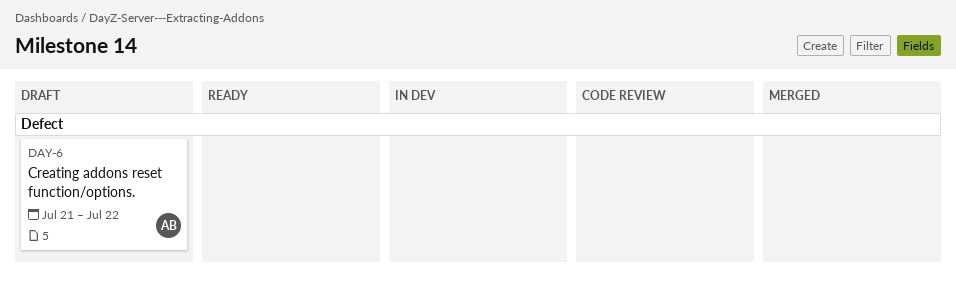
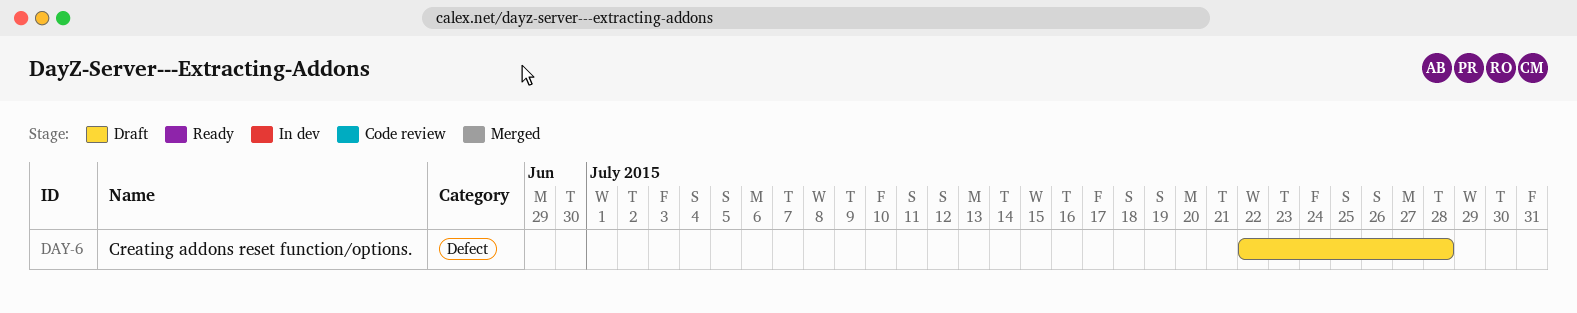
DAY-6, start: Jul 21 -> Jul 22
DAY-6, due: Jul 22 -> Jul 28

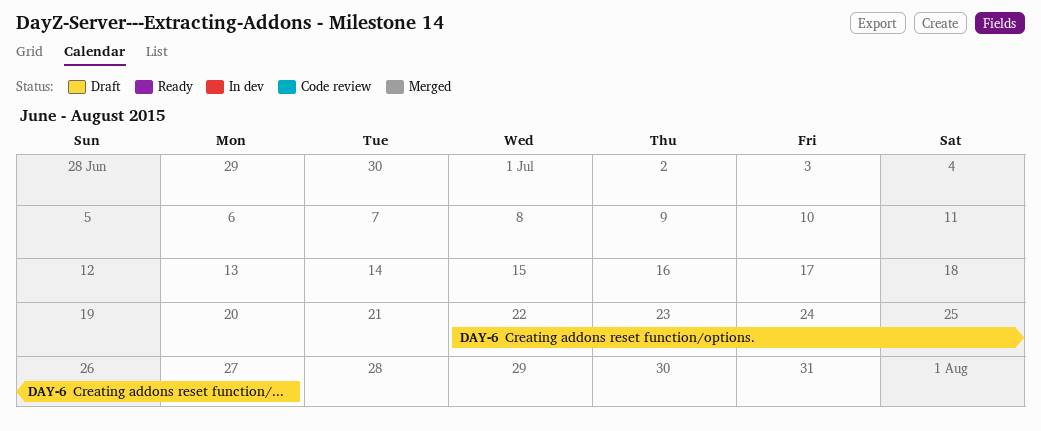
DAY-6, due: Jul 28 -> Jul 27

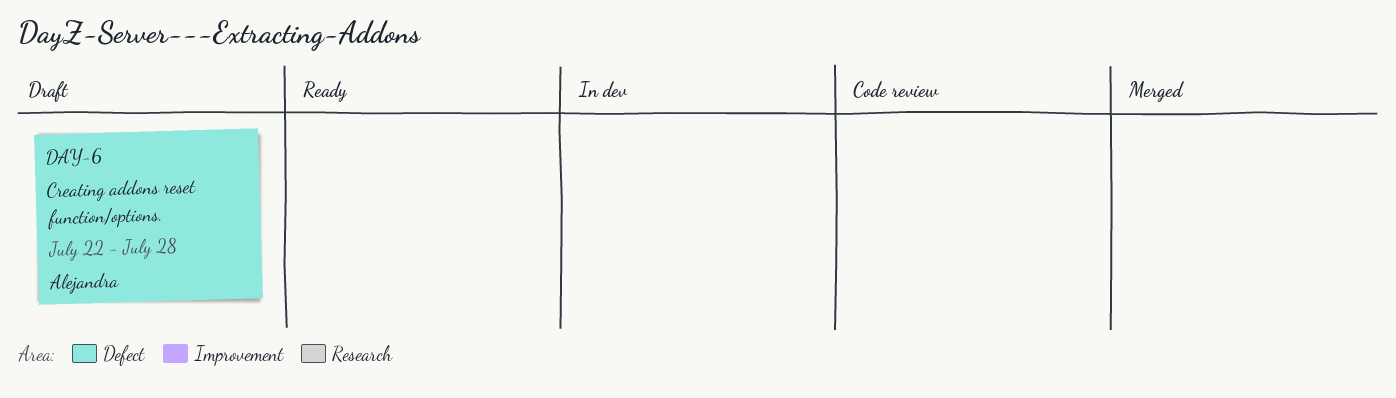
DAY-6, due: Jul 27 -> Jul 28

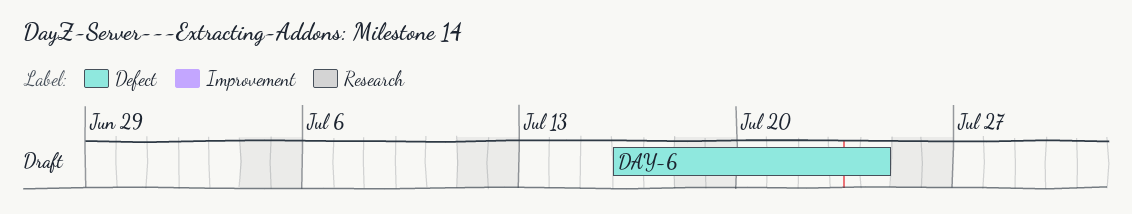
DAY-6, start: Jul 22 -> Jul 16
DAY-6, due: Jul 28 -> Jul 24

